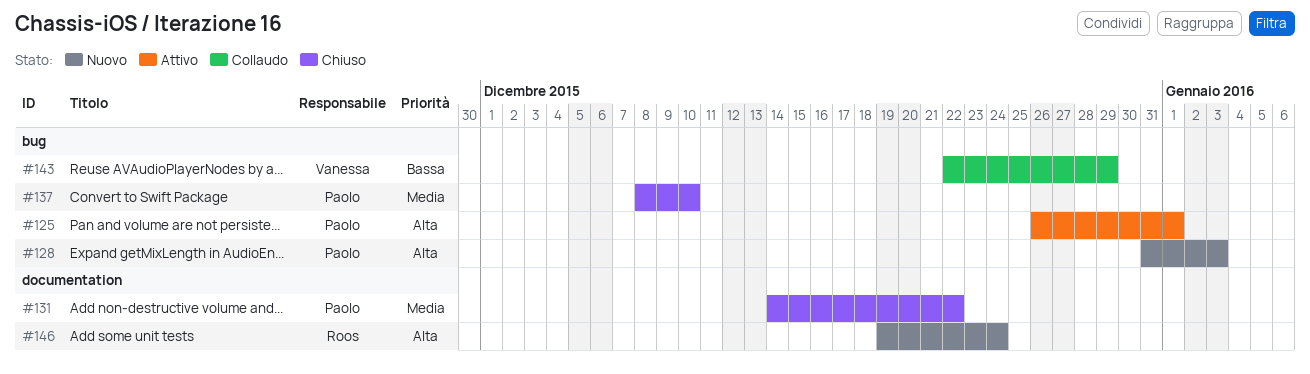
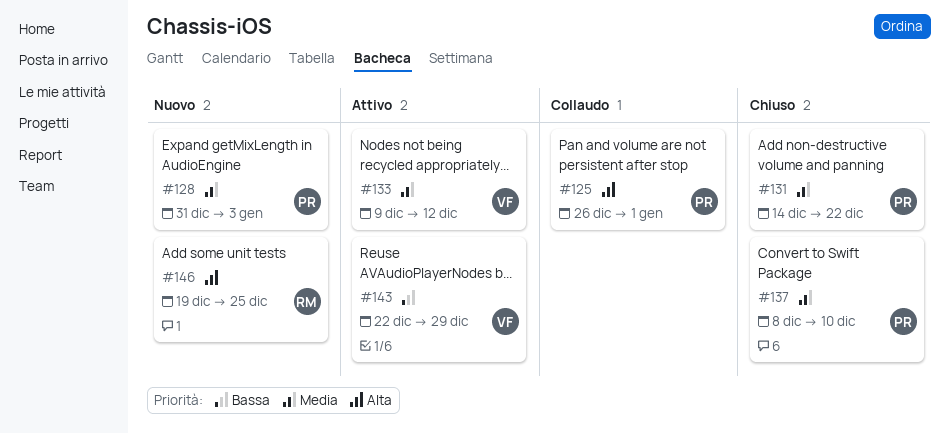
#125, status: Attivo -> Collaudo
#128, priority: Alta -> Media
#133: none -> present
#143, status: Collaudo -> Attivo
#146, due: Dec 24 -> Dec 25

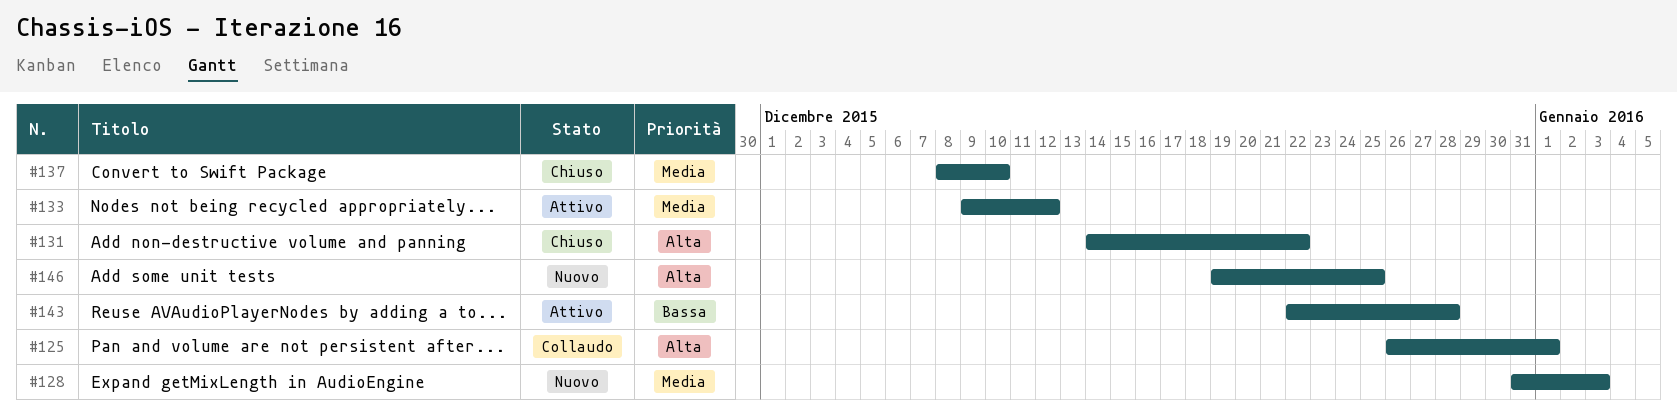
#131, priority: Media -> Alta
#143, due: Dec 29 -> Dec 28

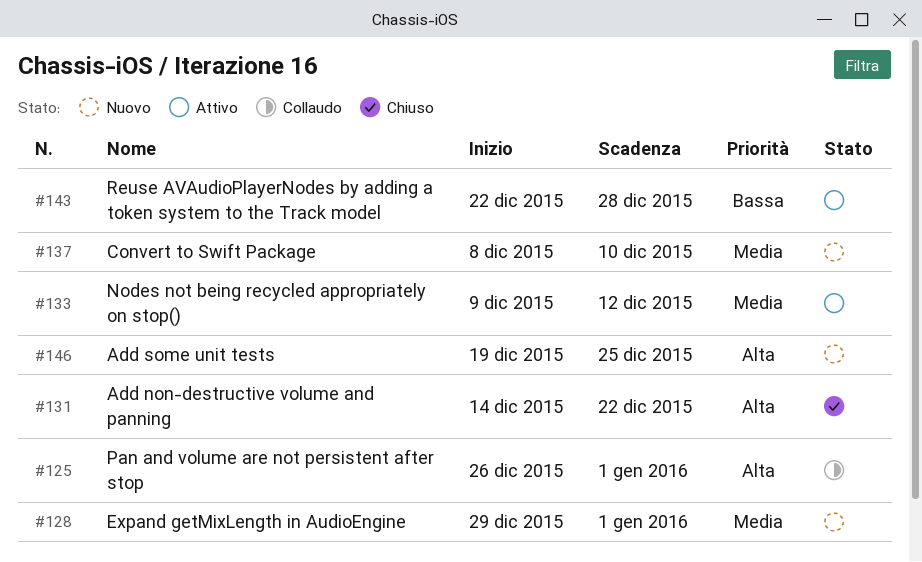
#128, start: Dec 31 -> Dec 29
#128, due: Jan 3 -> Jan 1
#137, status: Chiuso -> Nuovo

